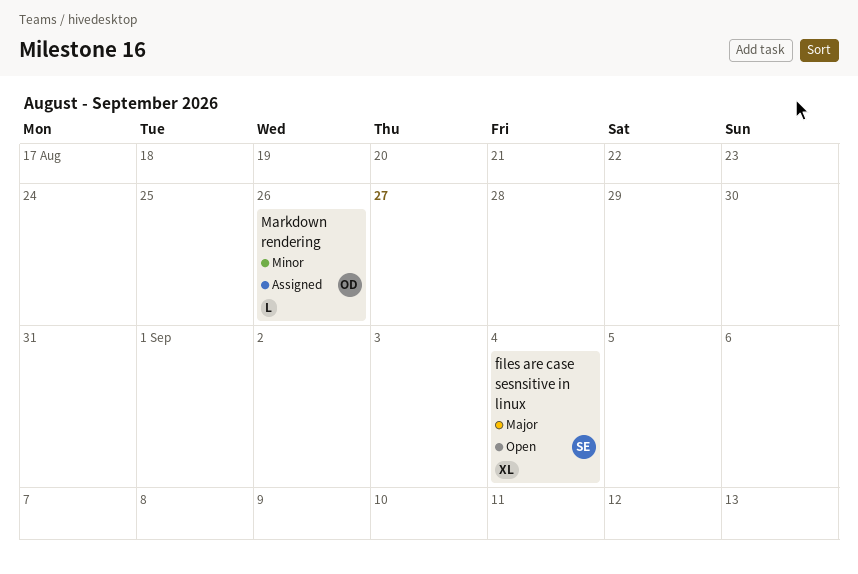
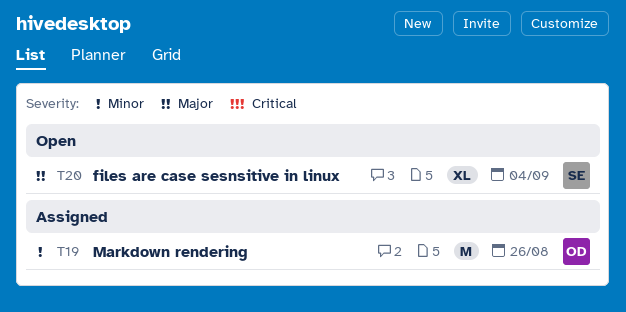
Markdown rendering, estimate: L -> M

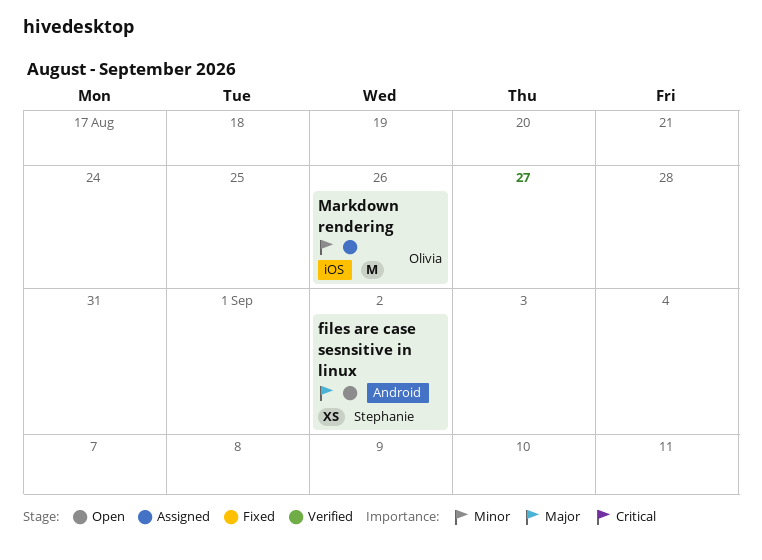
files are case sesnsitive in linux, estimate: XL -> XS
files are case sesnsitive in linux, due: Sep 4 -> Sep 2

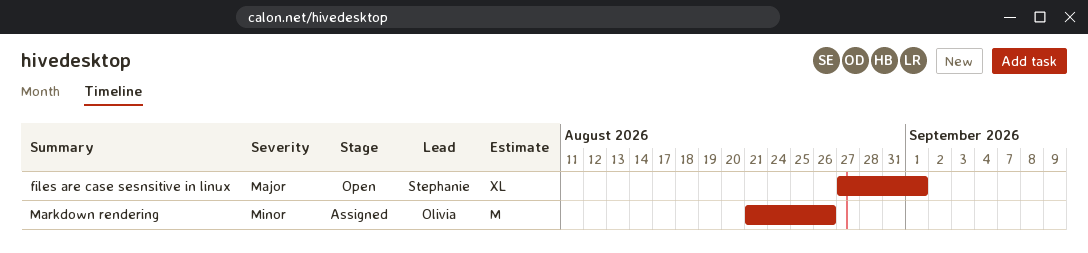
files are case sesnsitive in linux, estimate: XS -> XL
files are case sesnsitive in linux, due: Sep 2 -> Sep 1

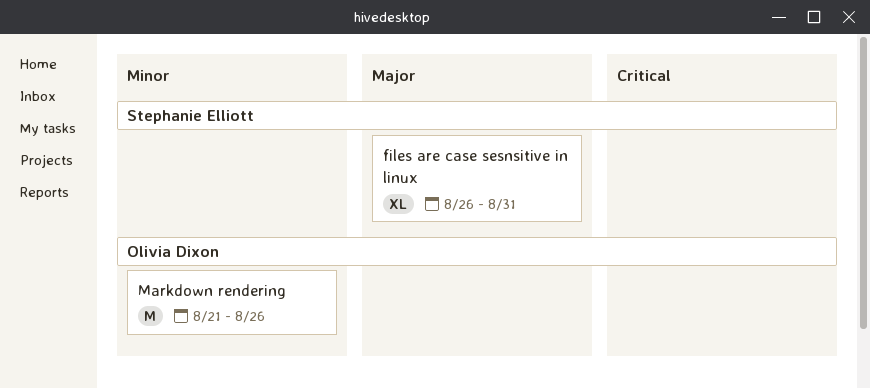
files are case sesnsitive in linux, start: Aug 27 -> Aug 26
files are case sesnsitive in linux, due: Sep 1 -> Aug 31

